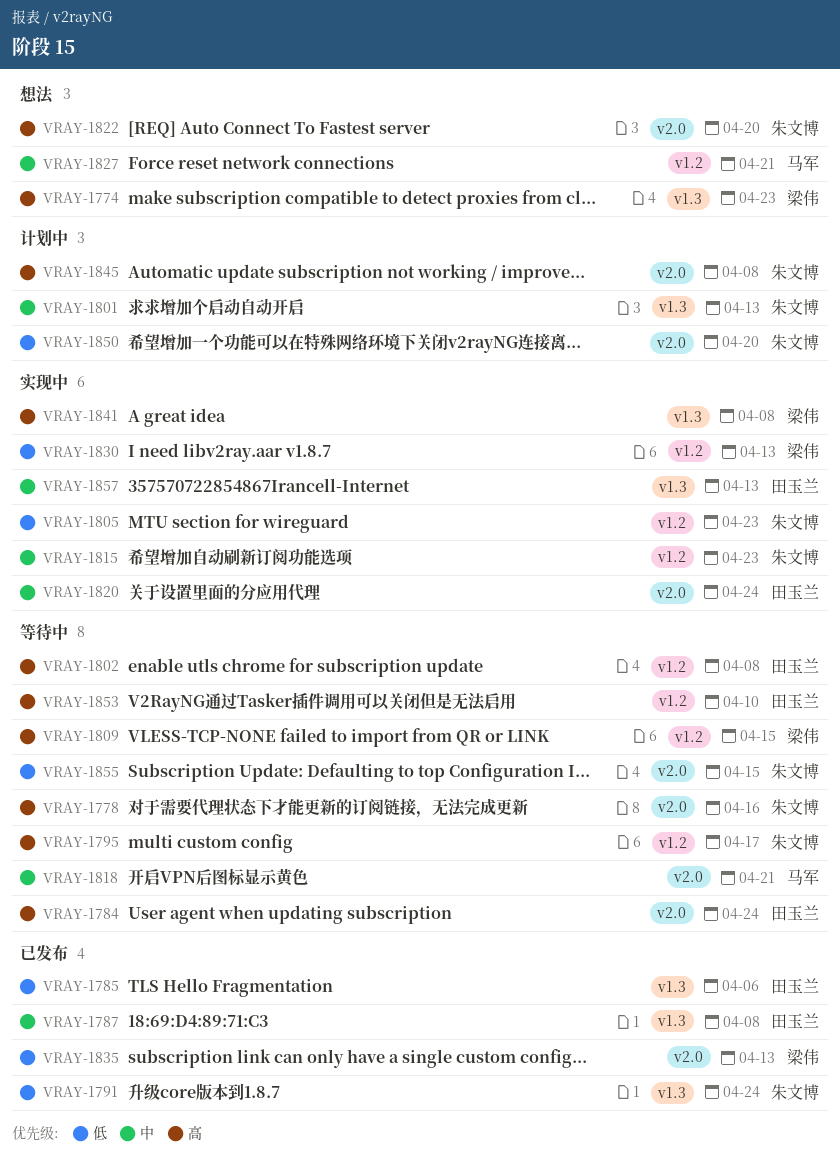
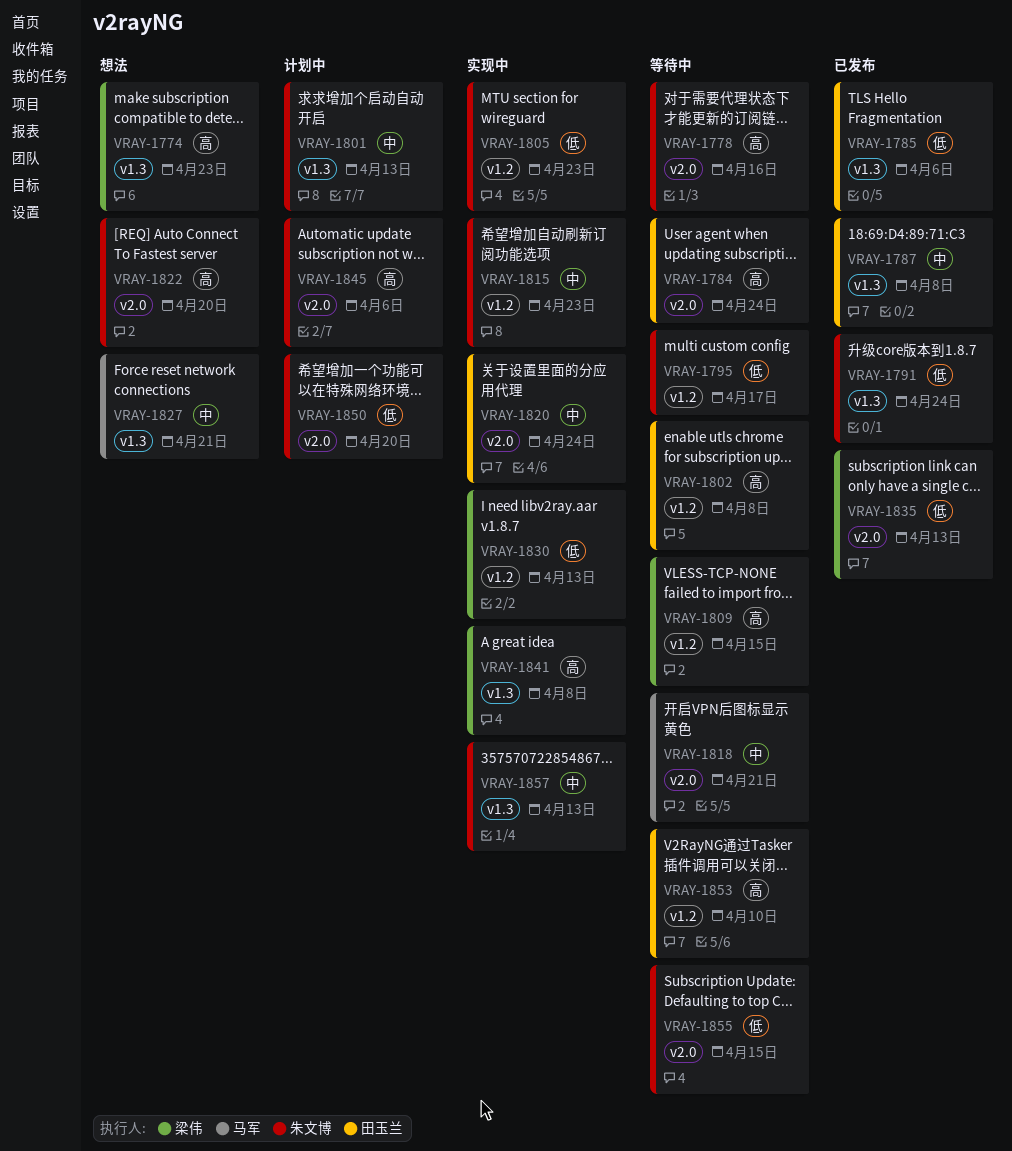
VRAY-1795, priority: 高 -> 低
VRAY-1827, label: v1.2 -> v1.3
VRAY-1845, due: Apr 8 -> Apr 6
VRAY-1857, owner: 田玉兰 -> 朱文博

